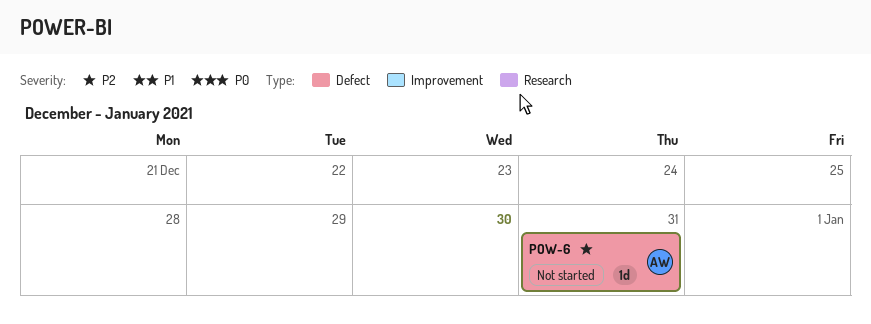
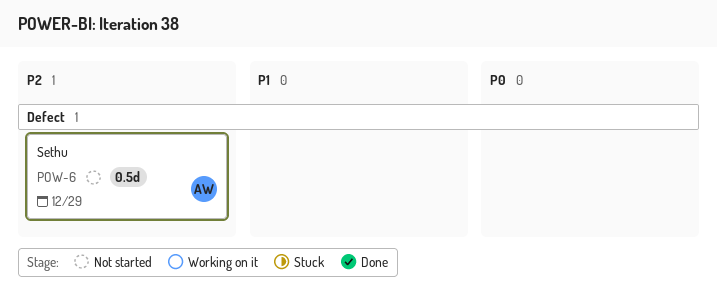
POW-6, estimate: 1d -> 0.5d
POW-6, due: Dec 31 -> Dec 29

